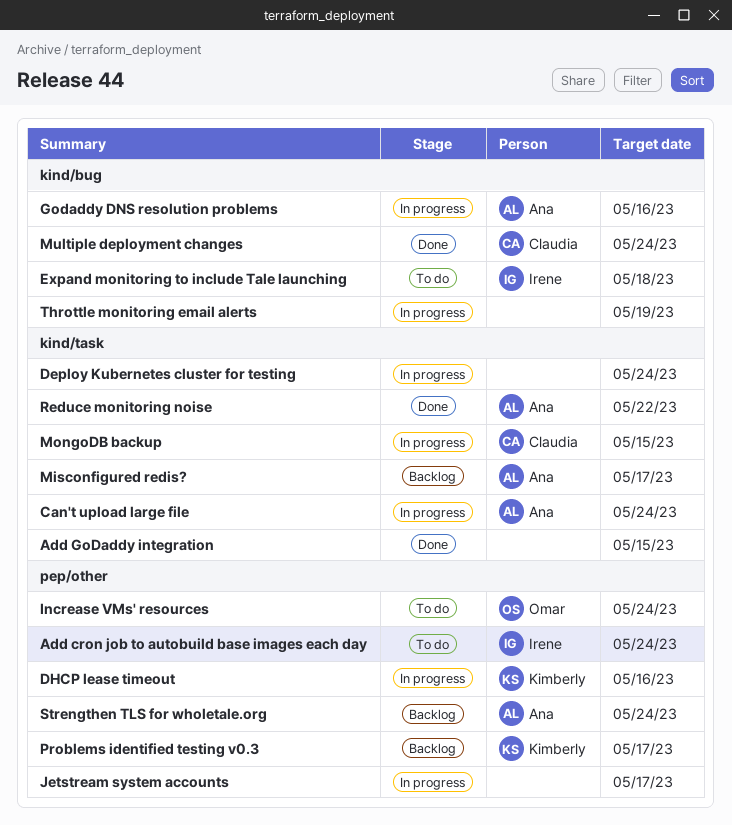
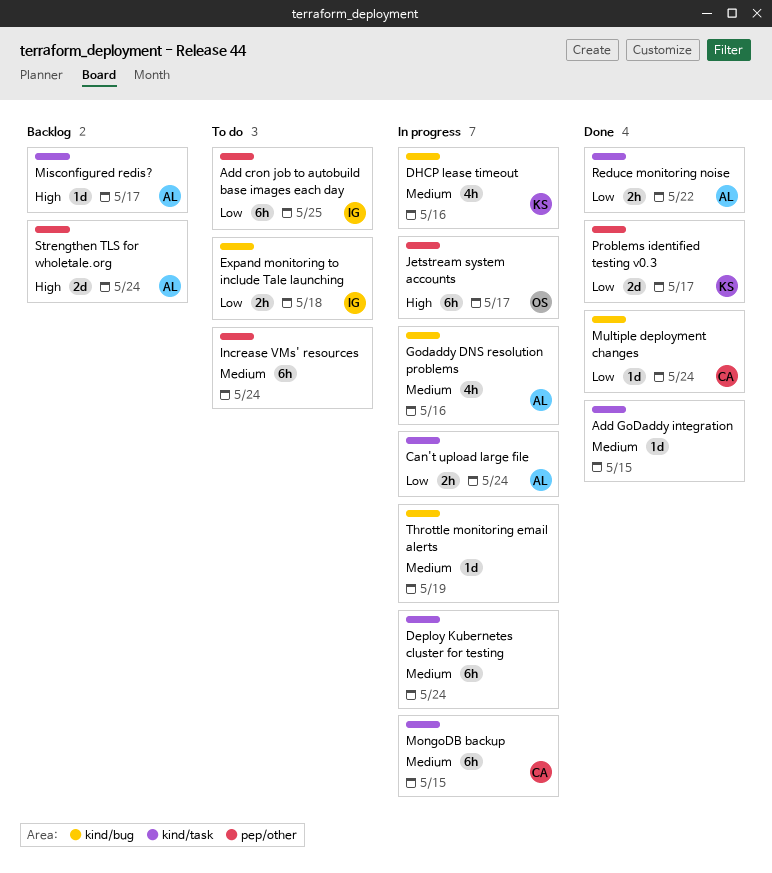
Add cron job to autobuild base images each day, due: May 24 -> May 25
DHCP lease timeout, label: pep/other -> kind/bug
Increase VMs' resources, owner: Omar -> none
Jetstream system accounts, owner: none -> Omar
Problems identified testing v0.3, status: Backlog -> Done

